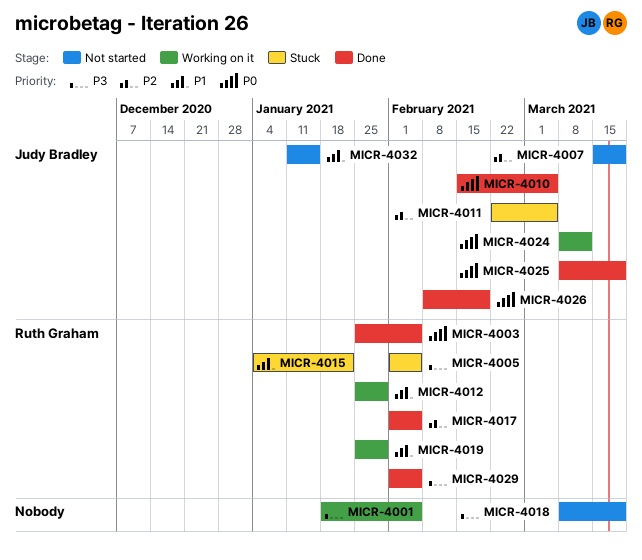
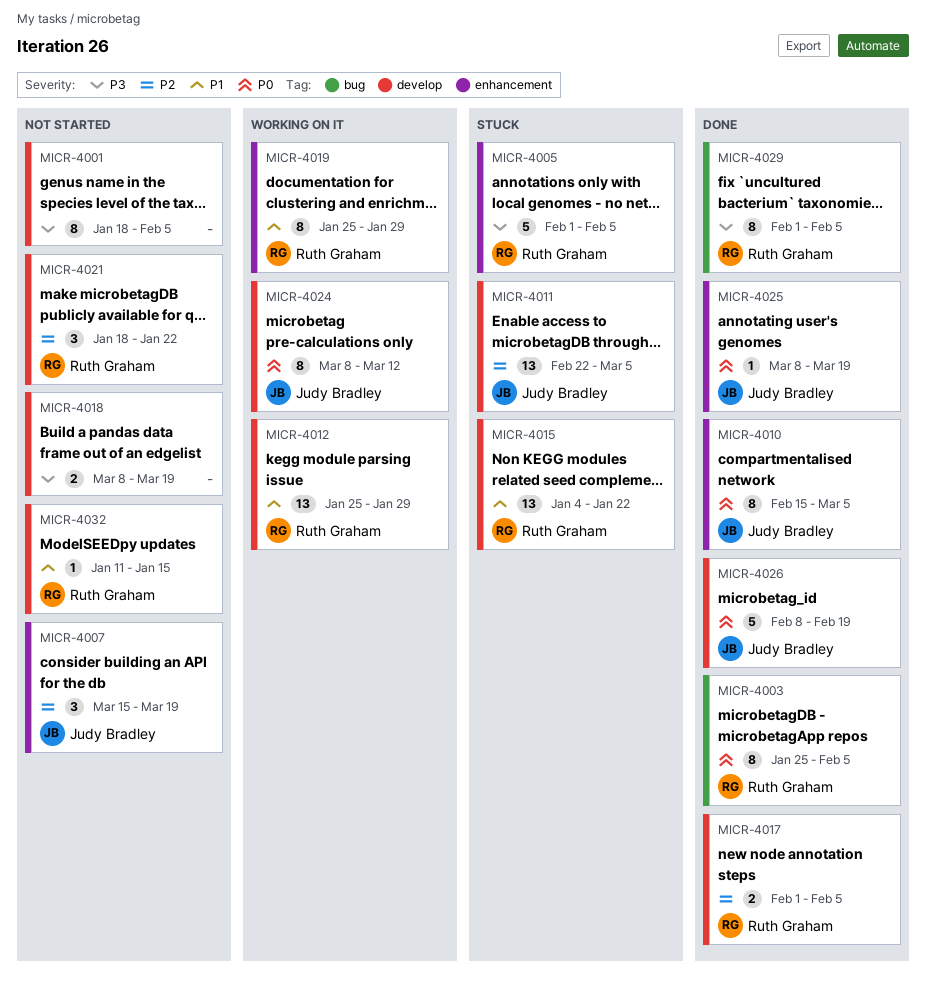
MICR-4001, status: Working on it -> Not started
MICR-4021: none -> present
MICR-4032, owner: Judy Bradley -> Ruth Graham

